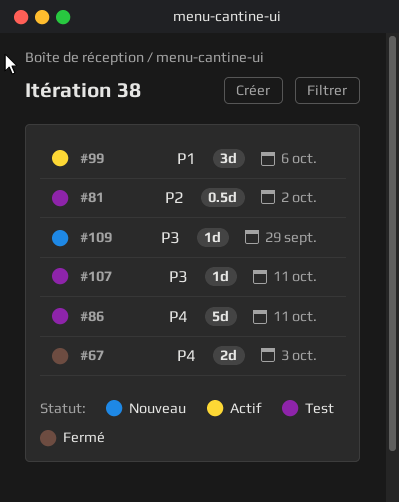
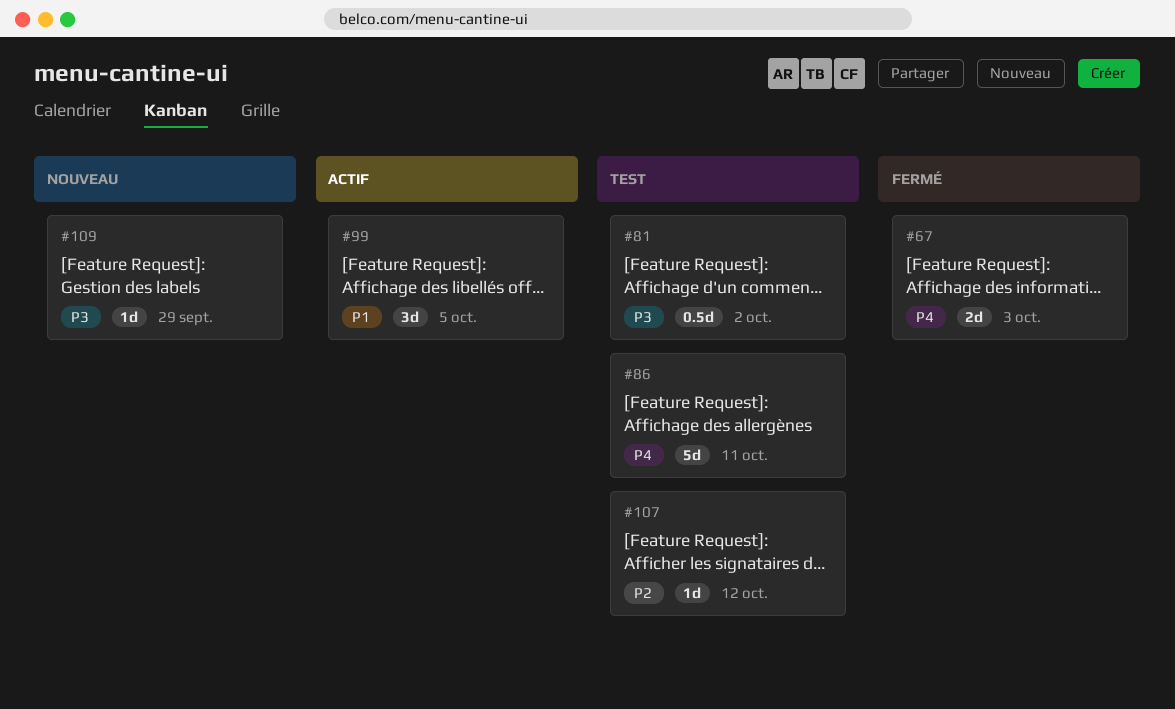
#81, priority: P2 -> P3
#99, due: Oct 6 -> Oct 5
#107, priority: P3 -> P2
#107, due: Oct 11 -> Oct 12

